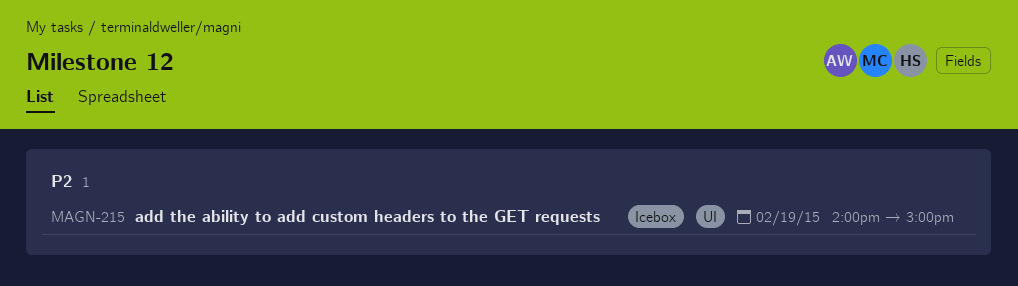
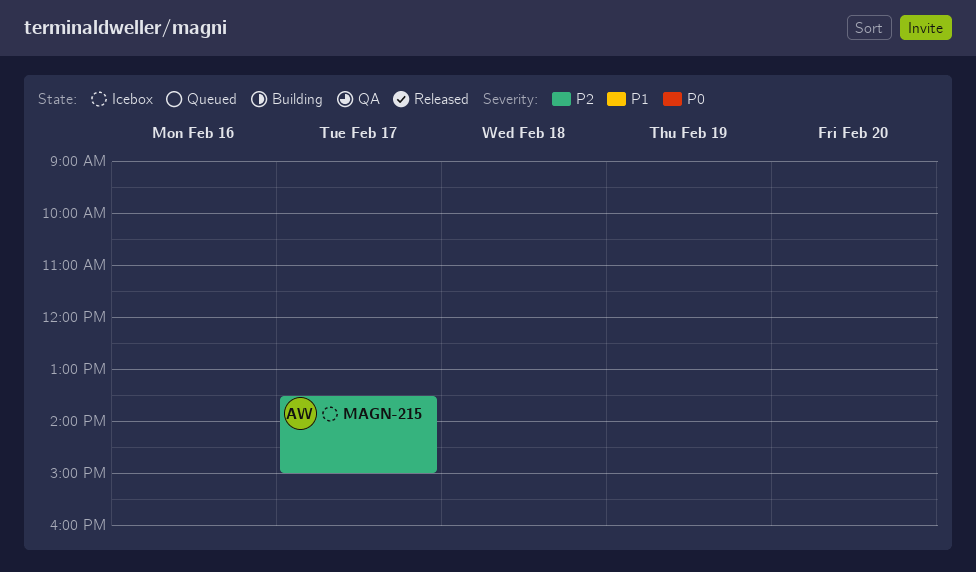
MAGN-215, day: Feb 19 -> Feb 17
MAGN-215, begins: 14:00 -> 13:30

